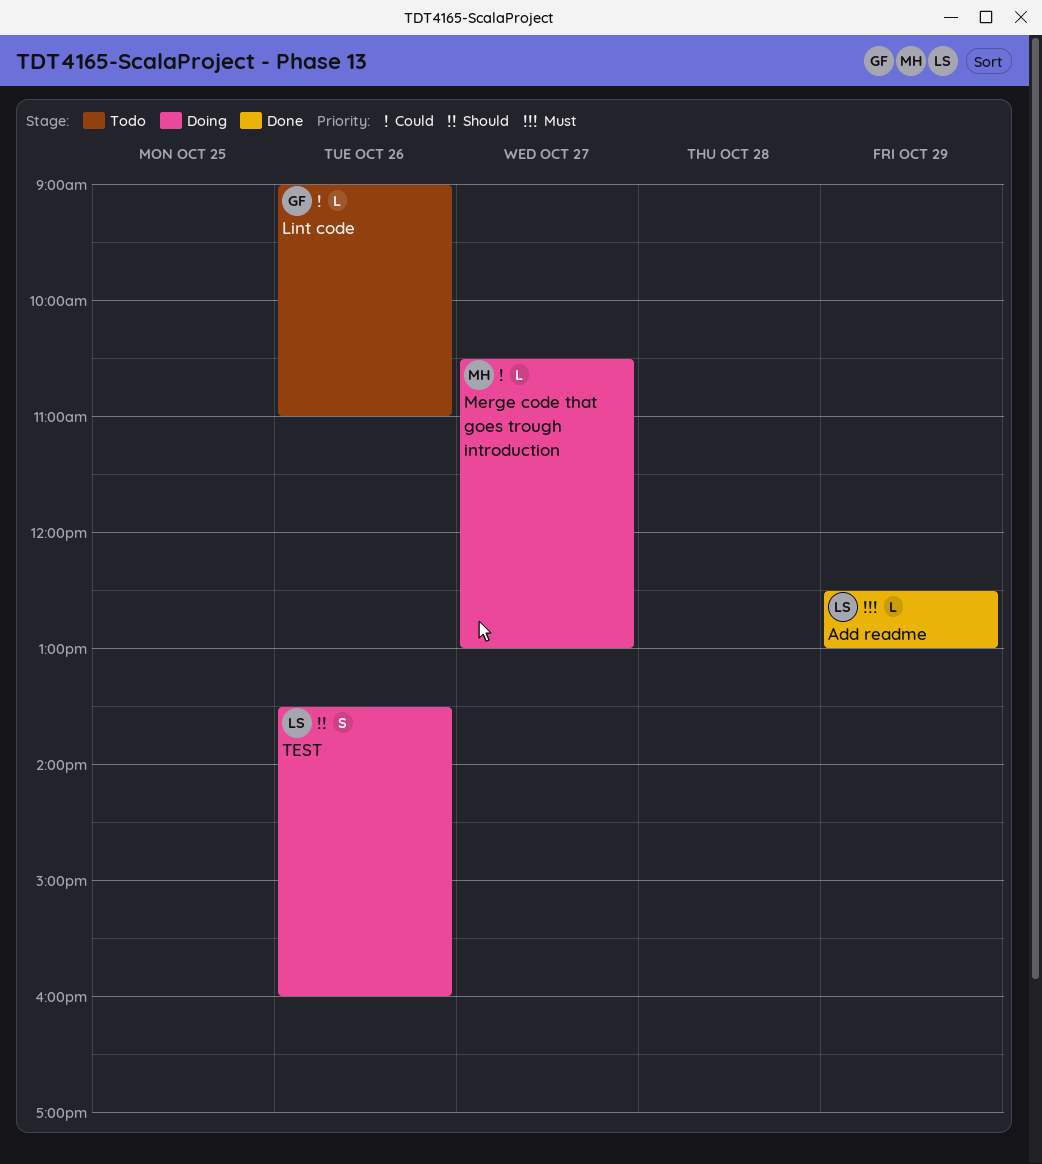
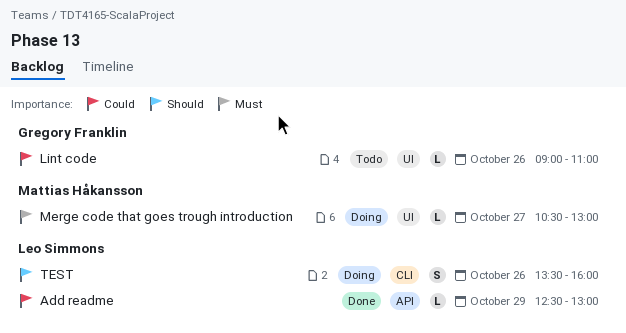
Add readme, priority: Must -> Could
Merge code that goes trough introduction, priority: Could -> Must

